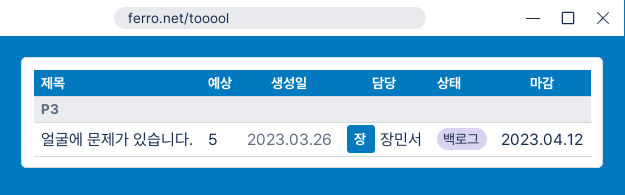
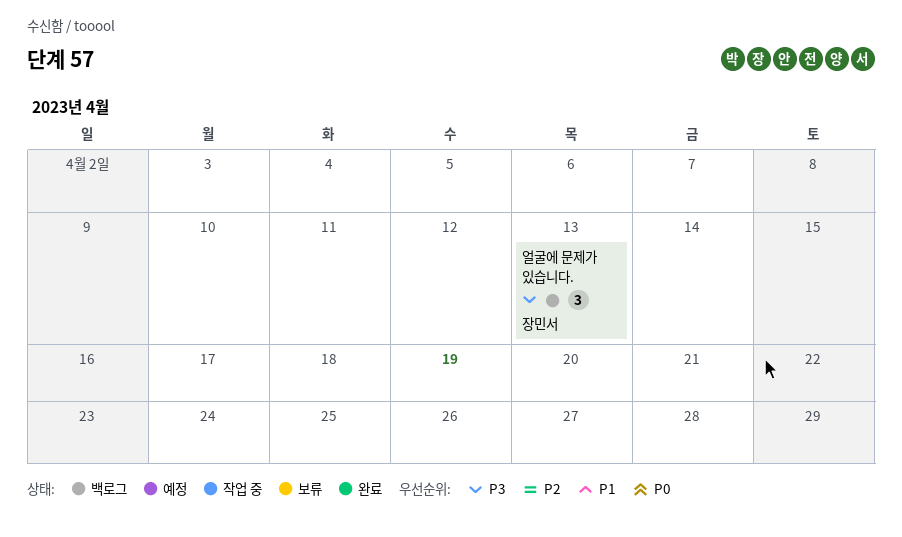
얼굴에 문제가 있습니다., estimate: 5 -> 3
얼굴에 문제가 있습니다., due: Apr 12 -> Apr 13

